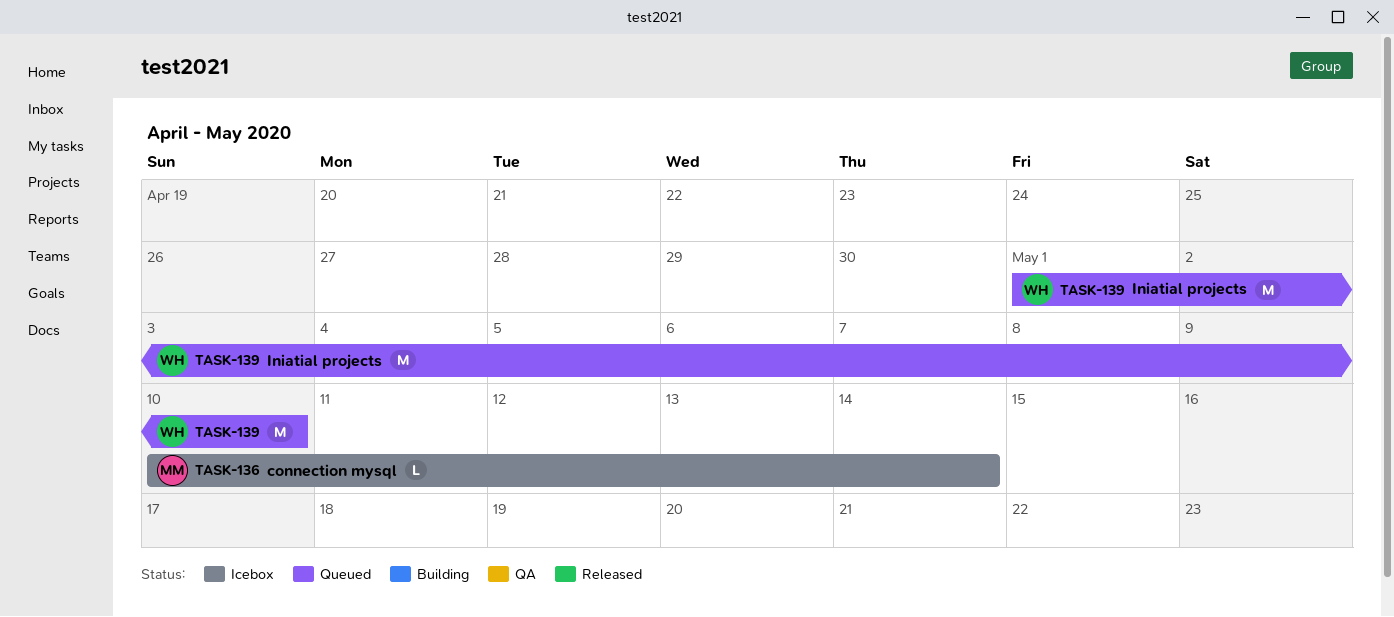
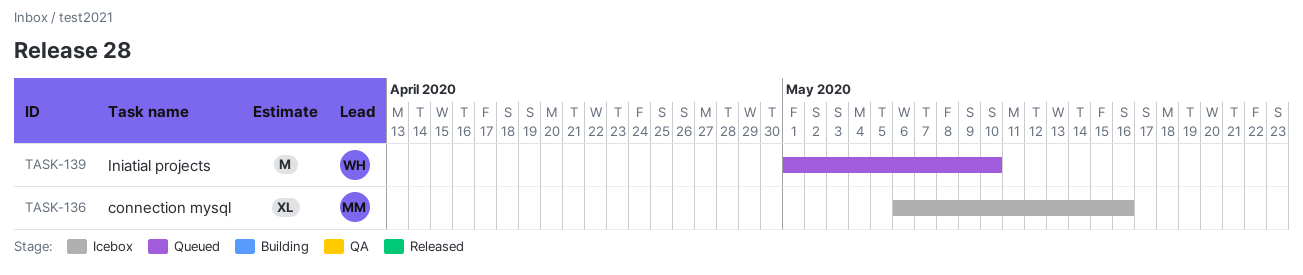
TASK-136, estimate: L -> XL
TASK-136, start: May 10 -> May 6
TASK-136, due: May 14 -> May 16

